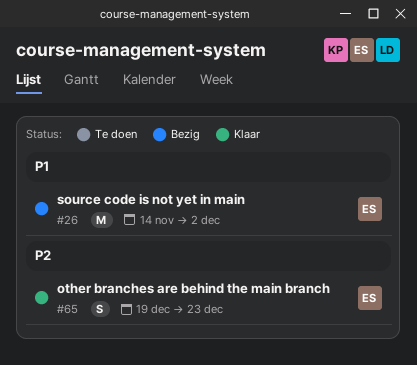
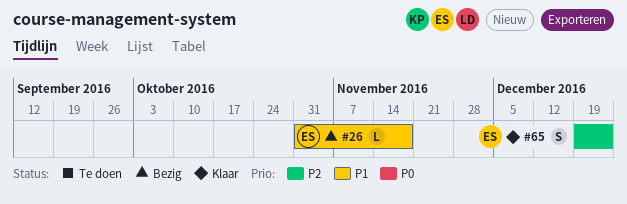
#26, estimate: M -> L
#26, start: Nov 14 -> Oct 31
#26, due: Dec 2 -> Nov 18

